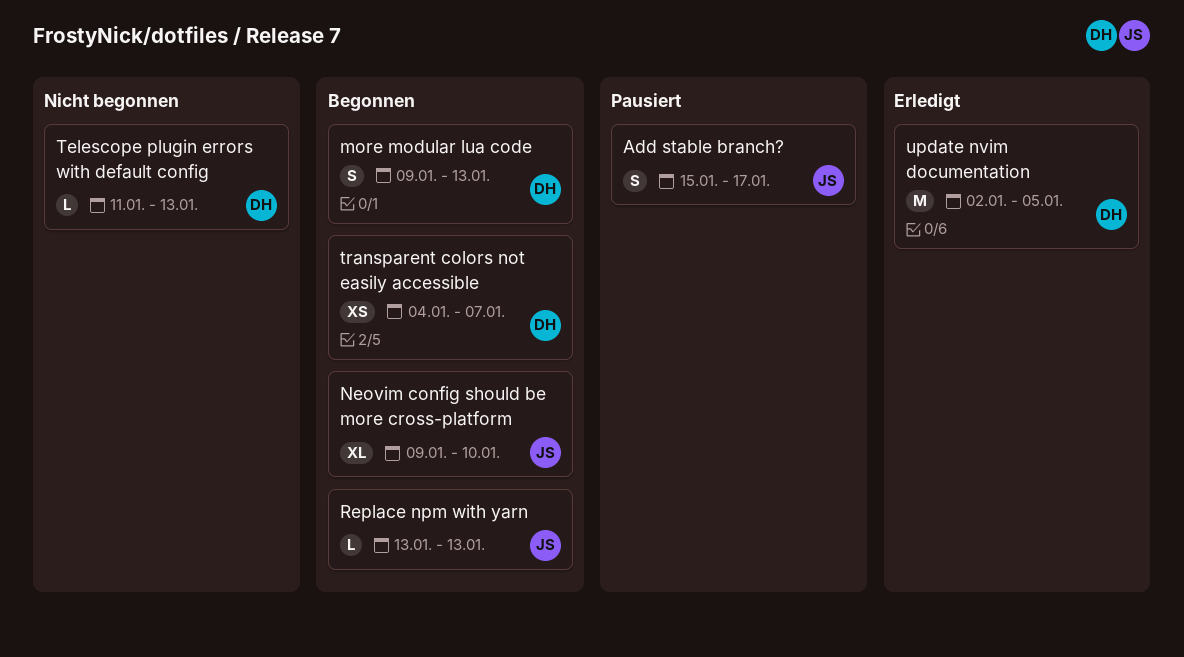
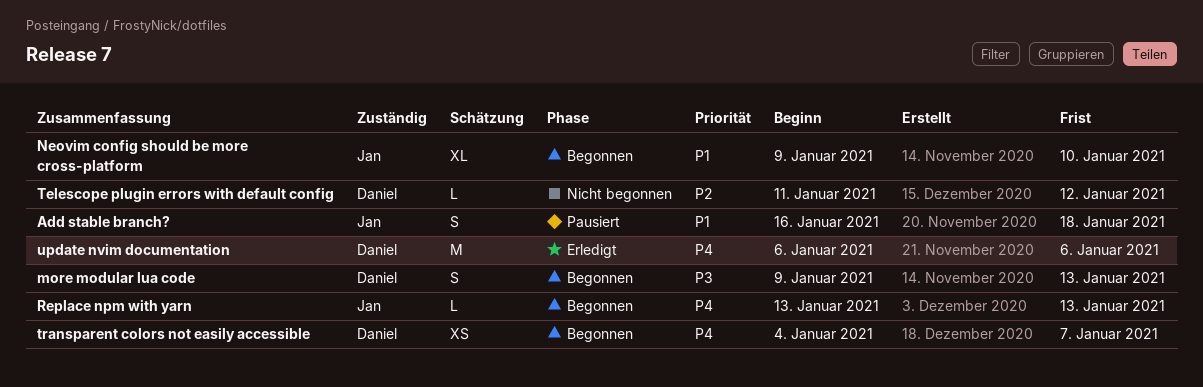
Add stable branch?, start: Jan 15 -> Jan 16
Add stable branch?, due: Jan 17 -> Jan 18
Telescope plugin errors with default config, due: Jan 13 -> Jan 12
update nvim documentation, start: Jan 2 -> Jan 6
update nvim documentation, due: Jan 5 -> Jan 6

